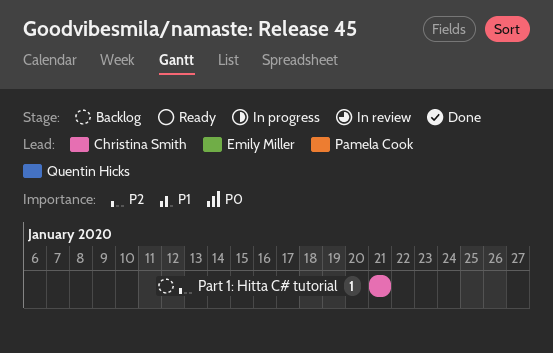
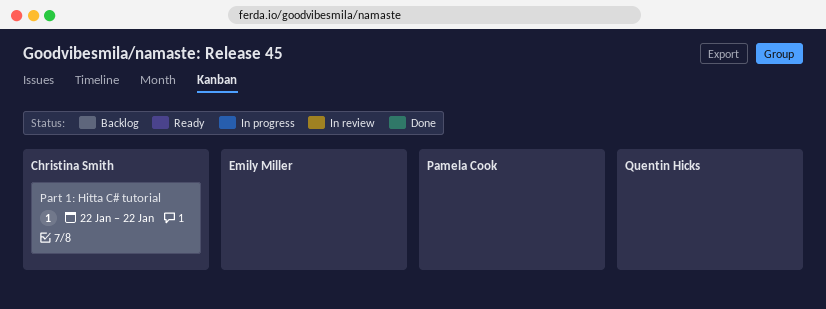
Part 1: Hitta C# tutorial, start: Jan 21 -> Jan 22
Part 1: Hitta C# tutorial, due: Jan 21 -> Jan 22

